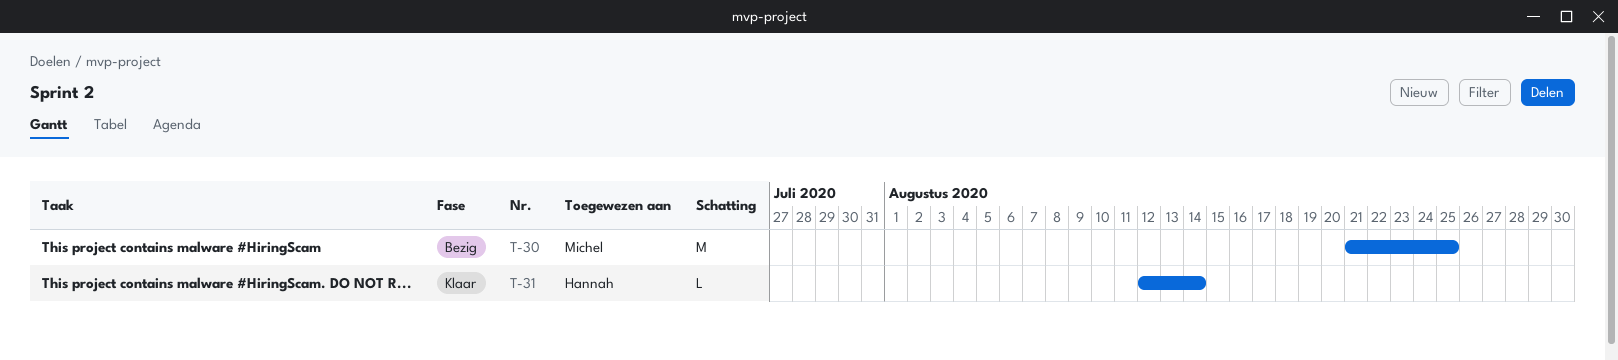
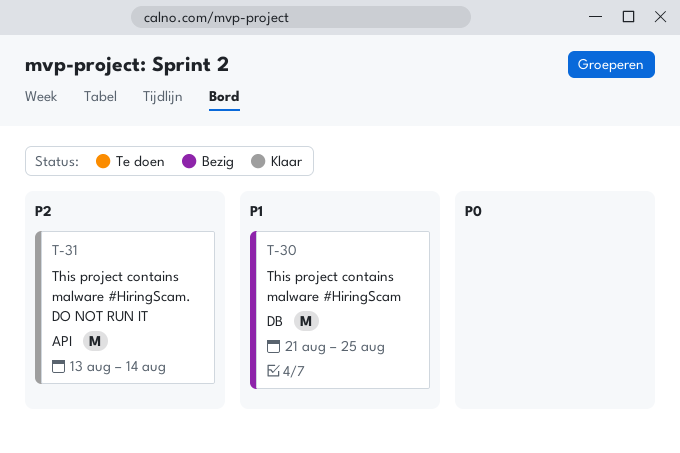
T-31, estimate: L -> M
T-31, start: Aug 12 -> Aug 13

